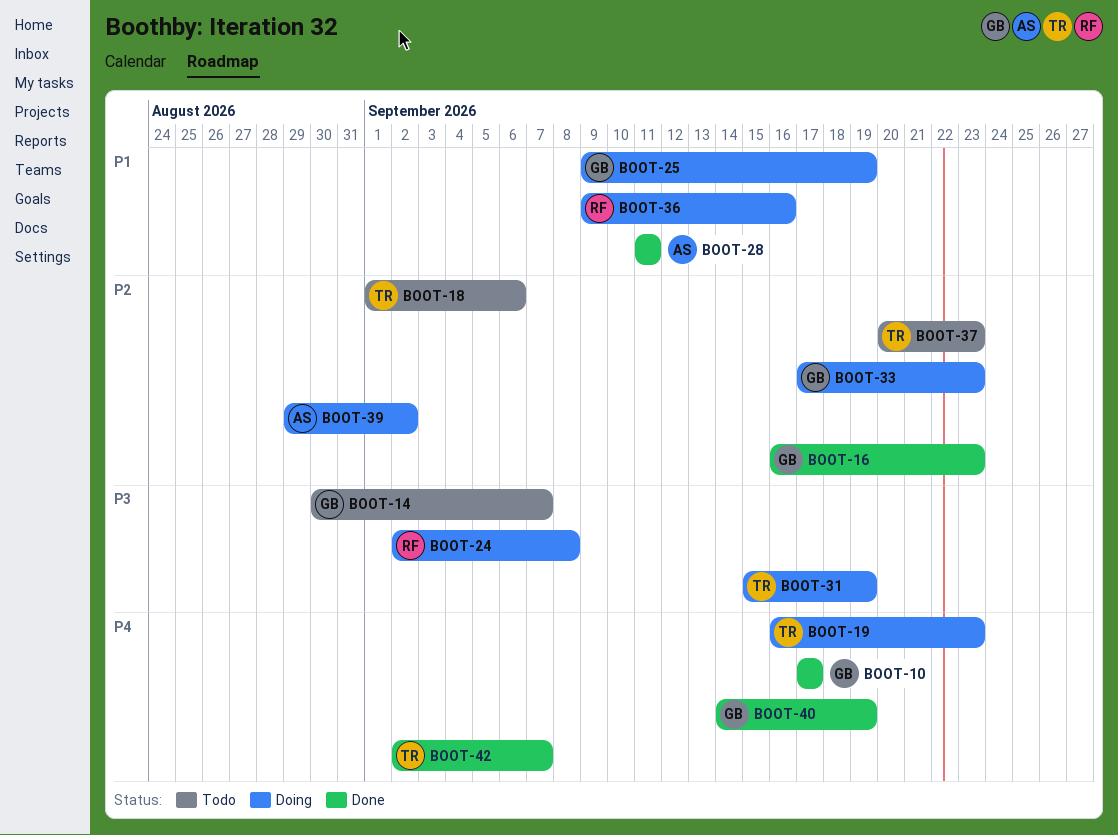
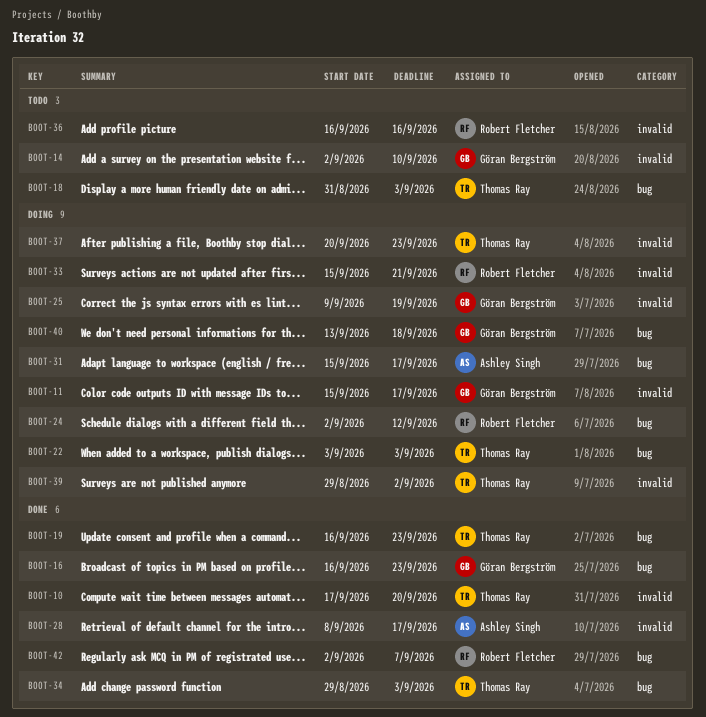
BOOT-10, owner: Göran Bergström -> Thomas Ray
BOOT-10, due: Sep 17 -> Sep 20
BOOT-11: none -> present
BOOT-14, start: Aug 30 -> Sep 2
BOOT-14, due: Sep 7 -> Sep 10
BOOT-18, start: Sep 1 -> Aug 31
BOOT-18, due: Sep 6 -> Sep 3
BOOT-19, status: Doing -> Done
BOOT-22: none -> present
BOOT-24, due: Sep 8 -> Sep 12
BOOT-28, start: Sep 11 -> Sep 8
BOOT-28, due: Sep 11 -> Sep 17
BOOT-31, owner: Thomas Ray -> Ashley Singh
BOOT-31, due: Sep 19 -> Sep 17
BOOT-33, owner: Göran Bergström -> Robert Fletcher
BOOT-33, start: Sep 17 -> Sep 15
BOOT-33, due: Sep 23 -> Sep 21
BOOT-34: none -> present
BOOT-36, status: Doing -> Todo
BOOT-36, start: Sep 9 -> Sep 16
BOOT-37, status: Todo -> Doing
BOOT-39, owner: Ashley Singh -> Thomas Ray
BOOT-40, status: Done -> Doing
BOOT-40, start: Sep 14 -> Sep 13
BOOT-40, due: Sep 19 -> Sep 18
BOOT-42, owner: Thomas Ray -> Robert Fletcher

